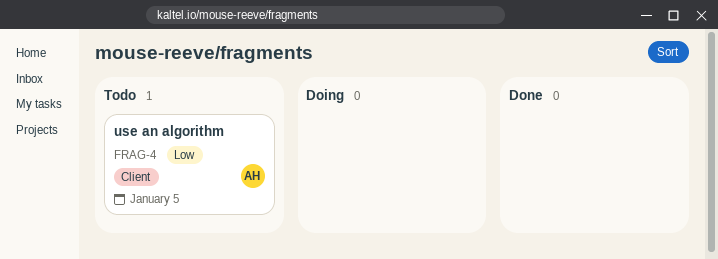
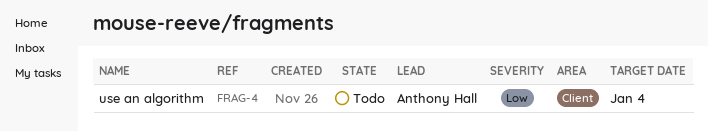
FRAG-4, due: Jan 5 -> Jan 4

